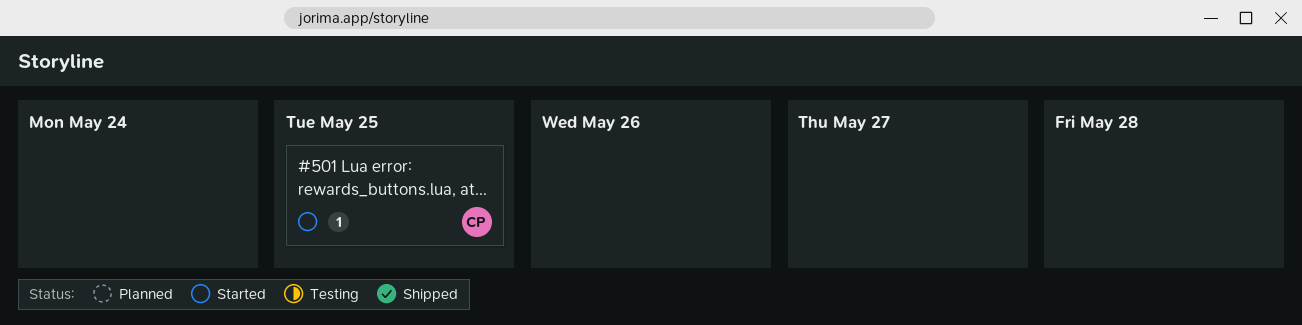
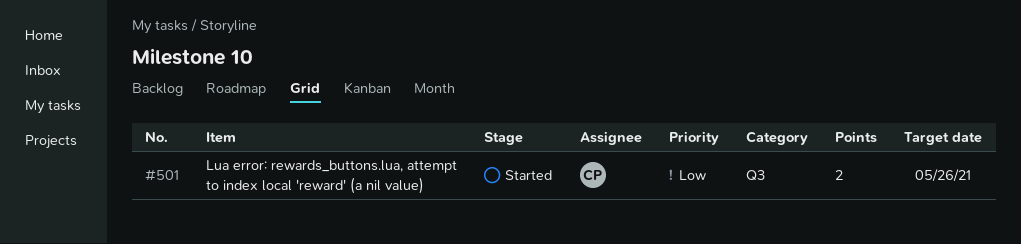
#501, estimate: 1 -> 2
#501, due: May 25 -> May 26

